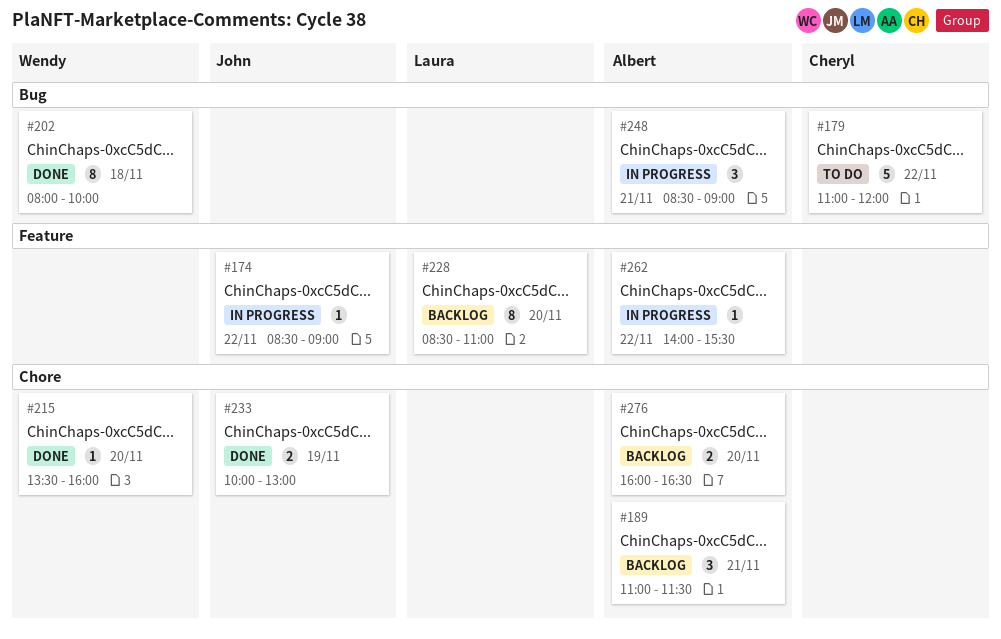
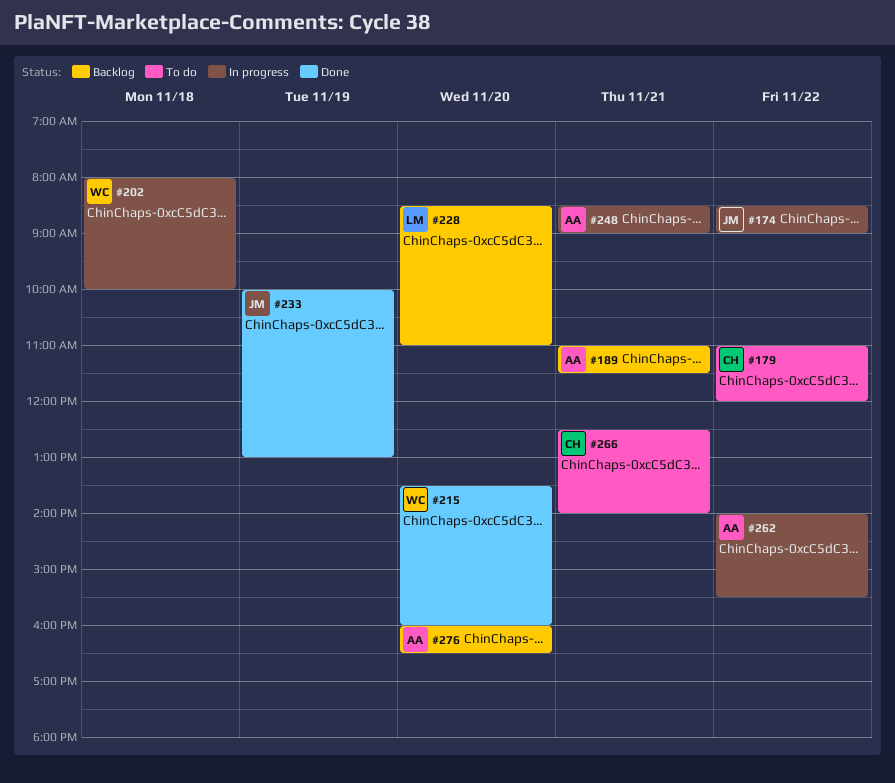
#202, status: Done -> In progress
#266: none -> present

